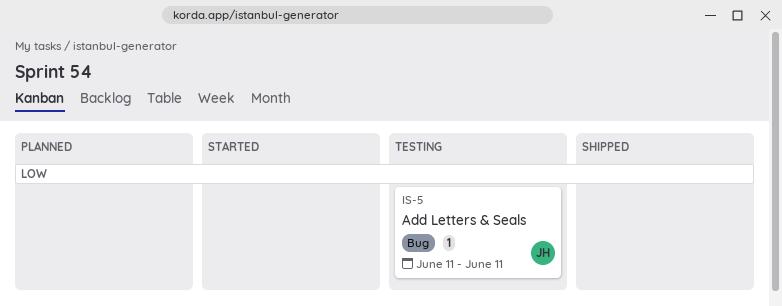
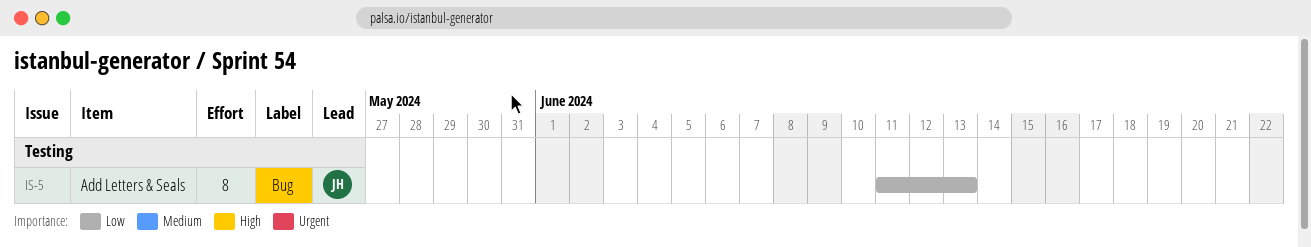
IS-5, estimate: 1 -> 8
IS-5, due: Jun 11 -> Jun 13

